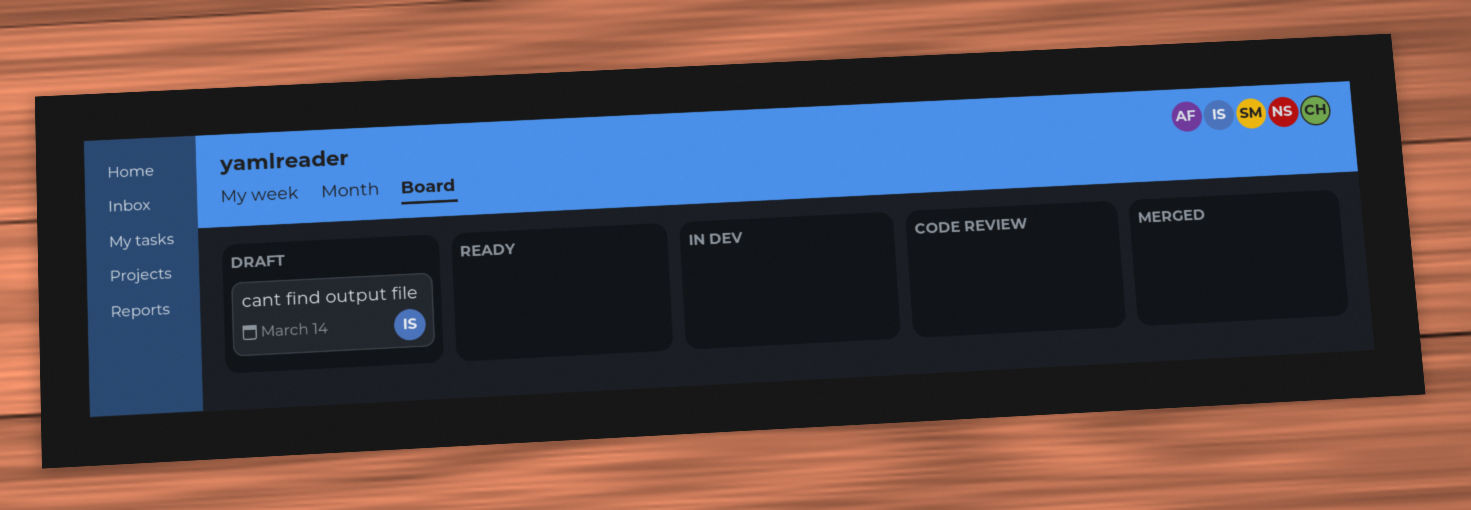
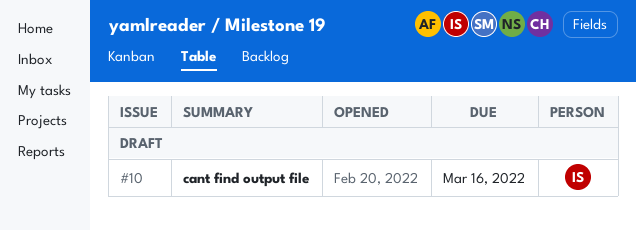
cant find output file, due: Mar 14 -> Mar 16

